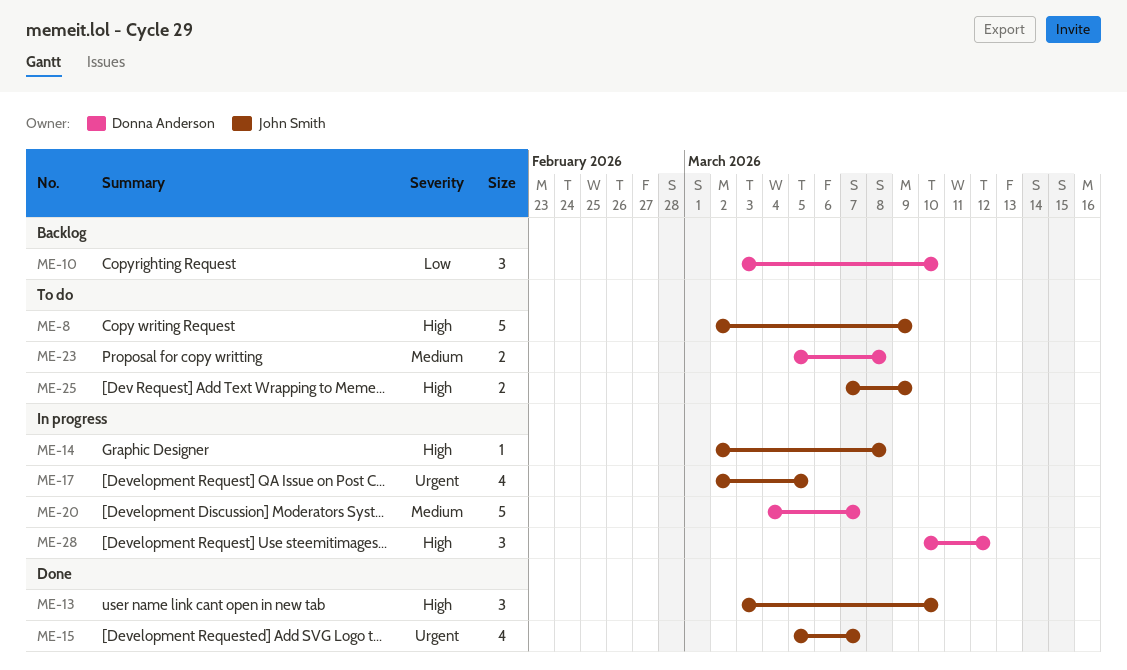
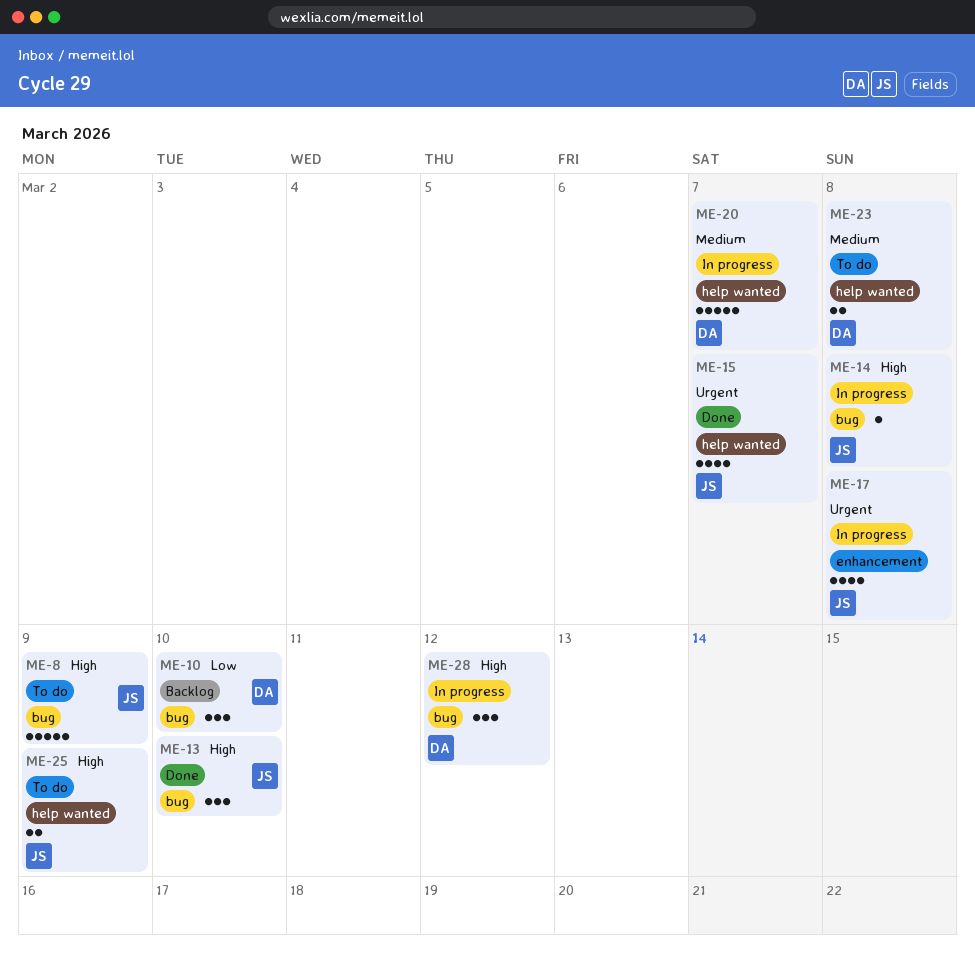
ME-17, due: Mar 5 -> Mar 8

